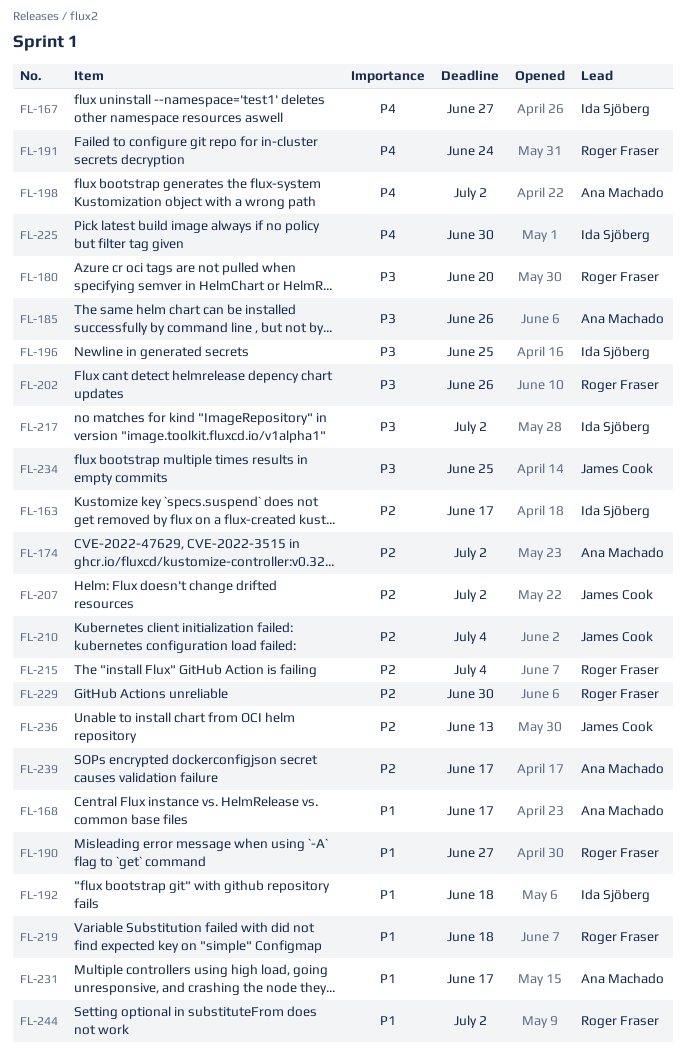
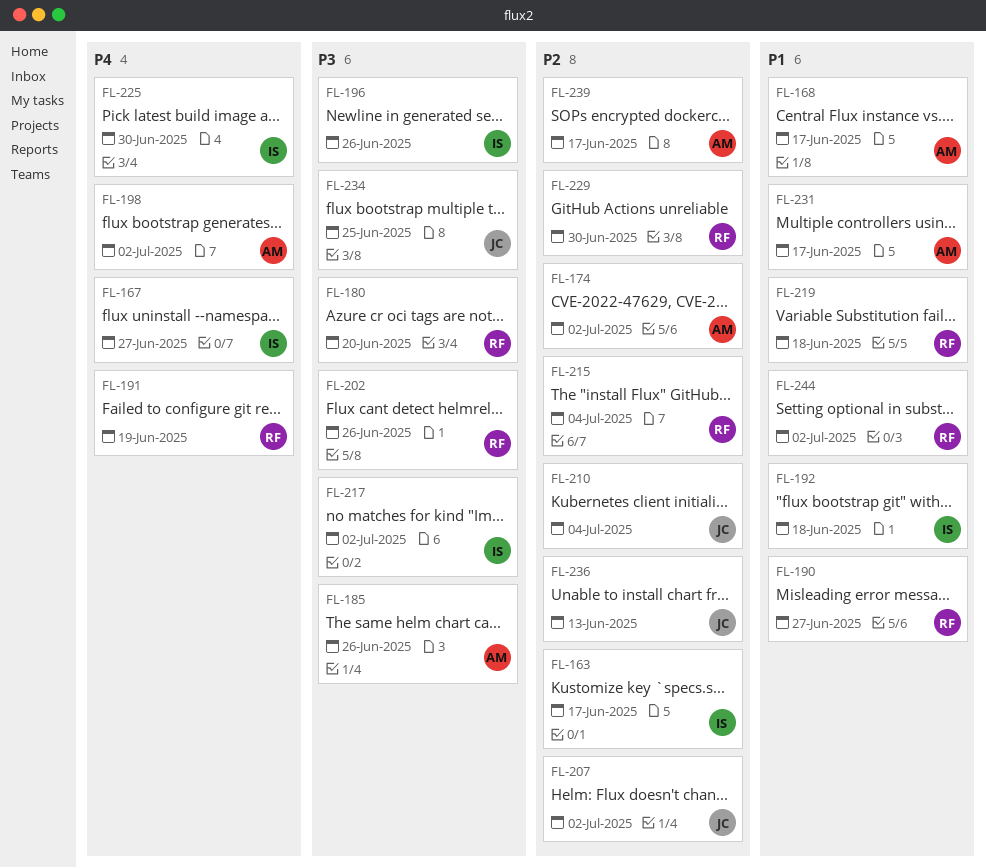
FL-191, due: Jun 24 -> Jun 19
FL-196, due: Jun 25 -> Jun 26

